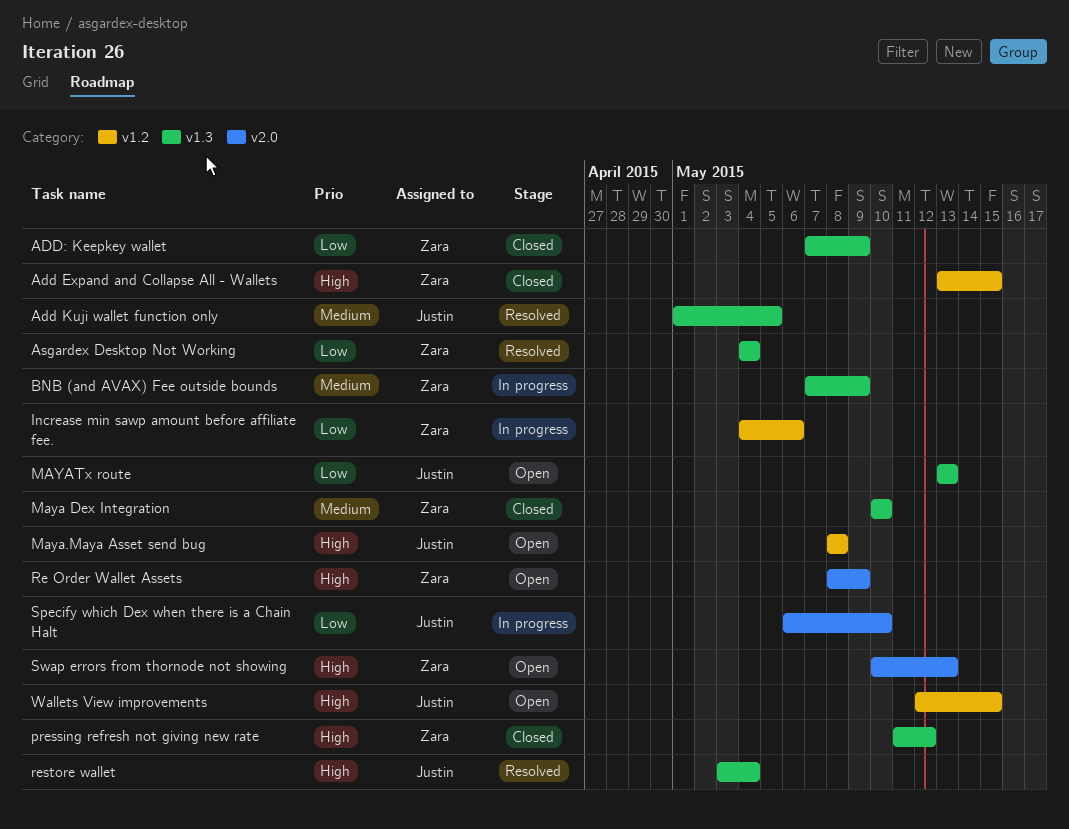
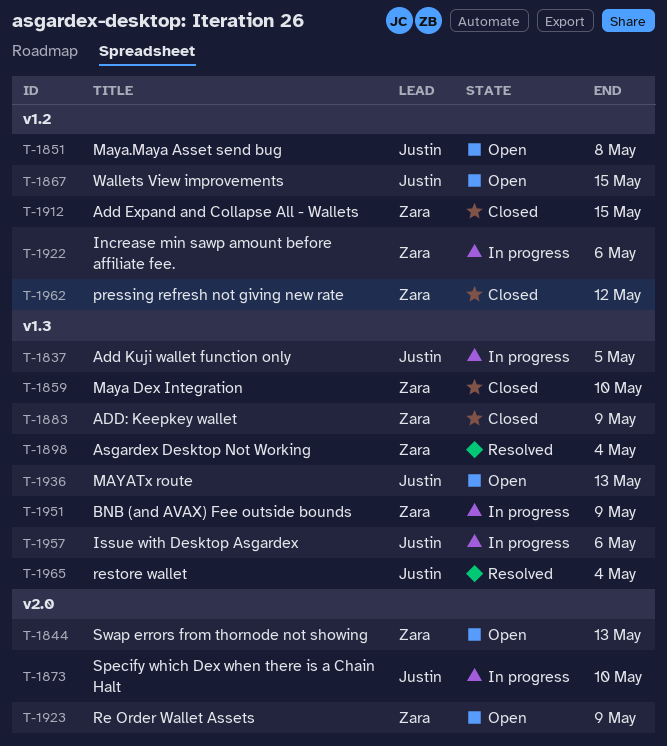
Add Kuji wallet function only, status: Resolved -> In progress
Issue with Desktop Asgardex: none -> present
pressing refresh not giving new rate, label: v1.3 -> v1.2

